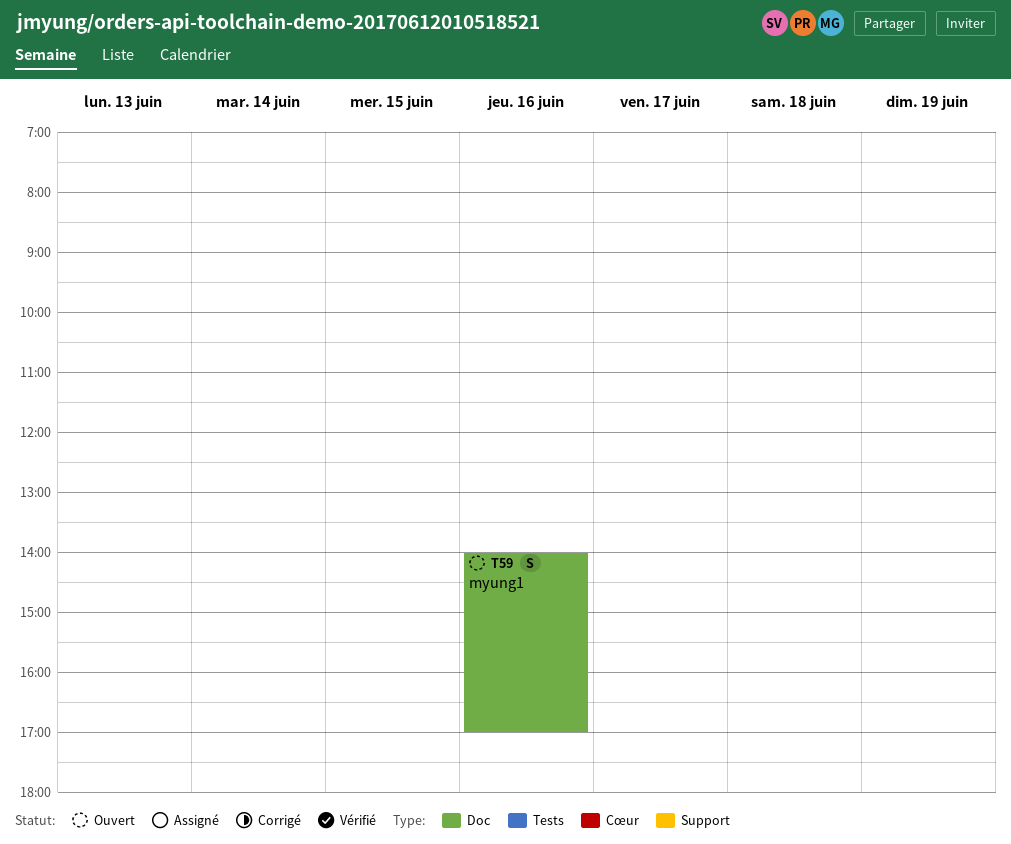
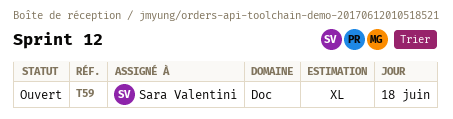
T59, estimate: S -> XL
T59, day: Jun 16 -> Jun 18

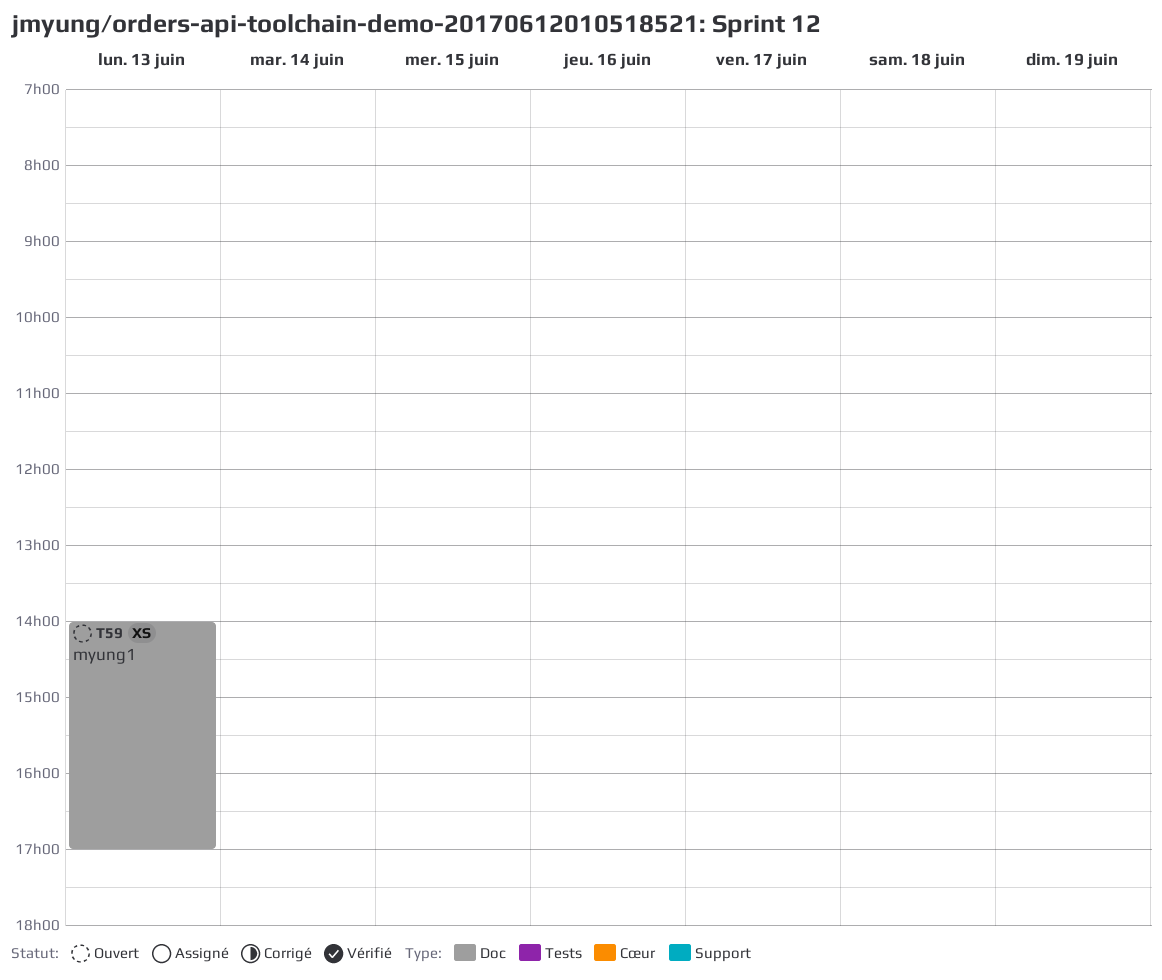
T59, estimate: XL -> XS
T59, day: Jun 18 -> Jun 13

